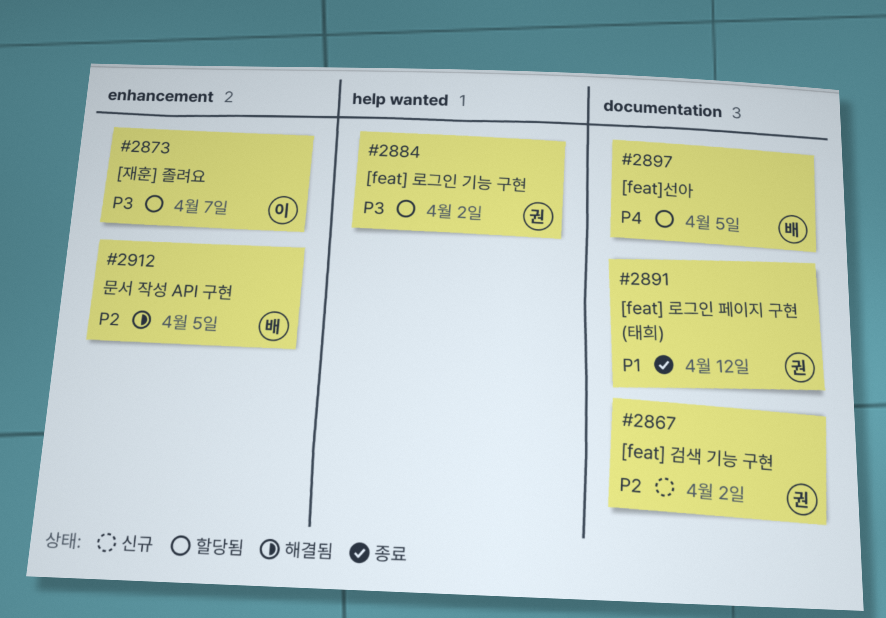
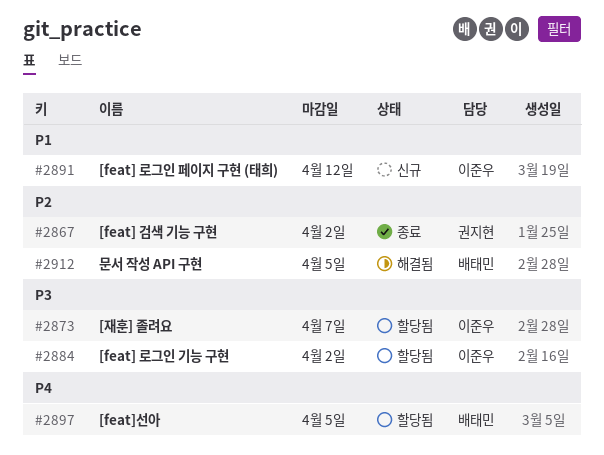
#2867, status: 신규 -> 종료
#2884, owner: 권지현 -> 이준우
#2891, status: 종료 -> 신규
#2891, owner: 권지현 -> 이준우

